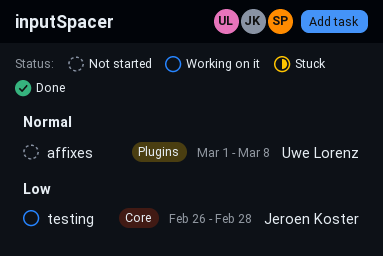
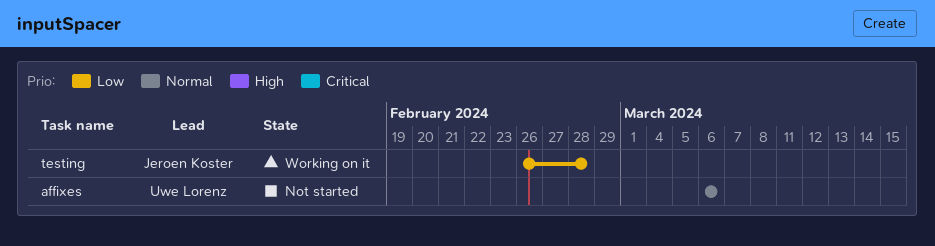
affixes, start: Mar 1 -> Mar 6
affixes, due: Mar 8 -> Mar 6

